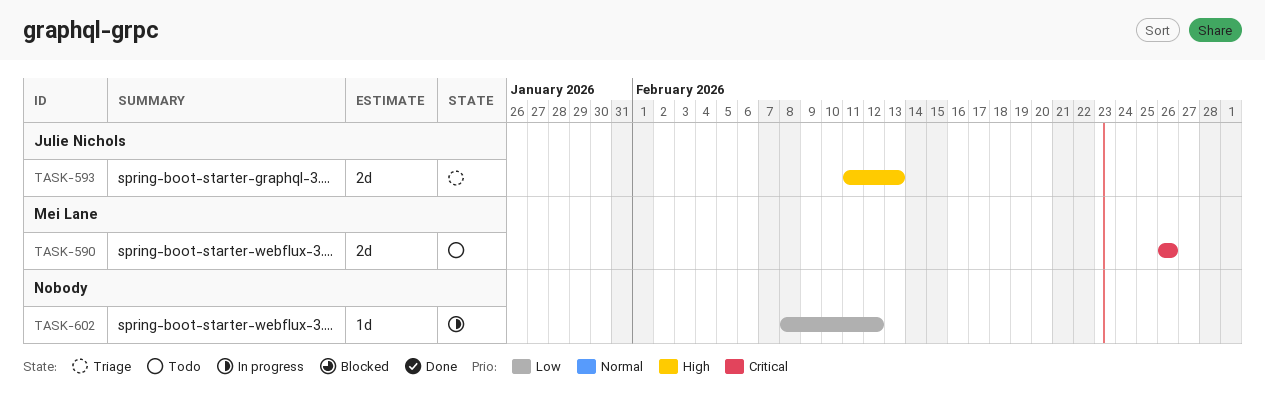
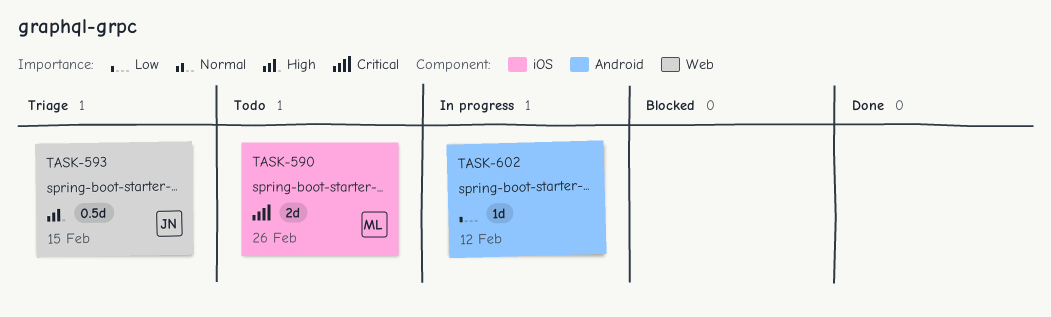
TASK-593, estimate: 2d -> 0.5d
TASK-593, due: Feb 13 -> Feb 15

